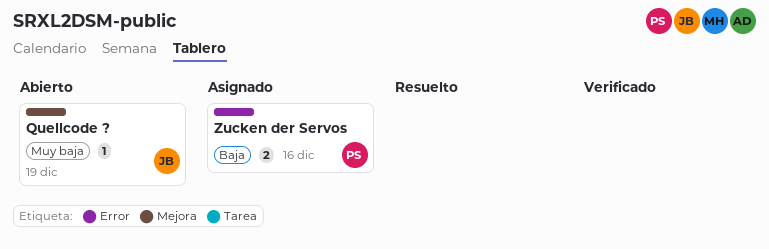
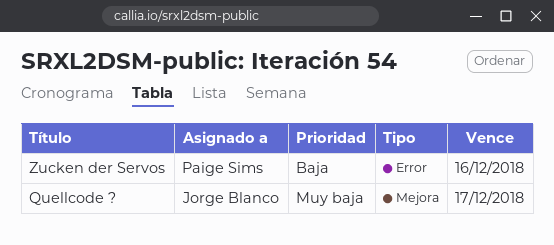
Quellcode ?, due: Dec 19 -> Dec 17

